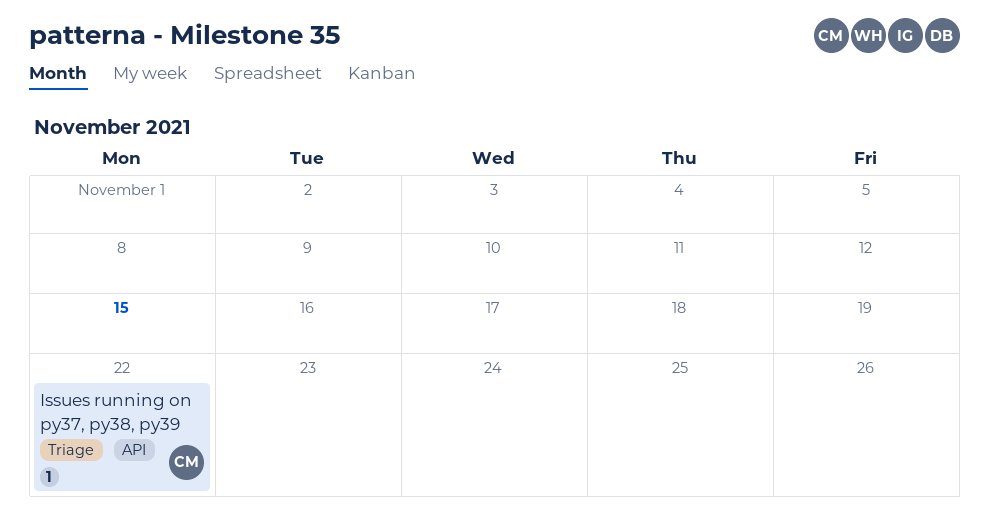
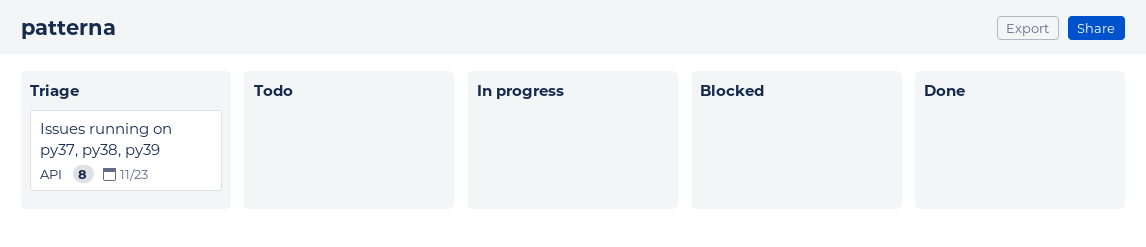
Issues running on py37, py38, py39, estimate: 1 -> 8
Issues running on py37, py38, py39, due: Nov 22 -> Nov 23

